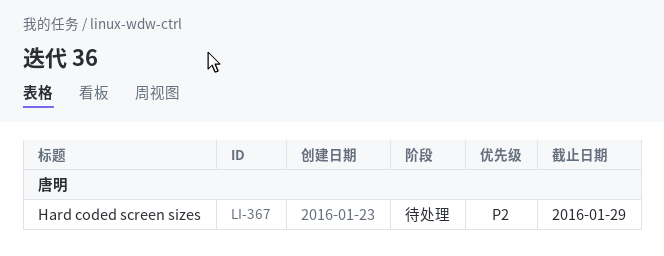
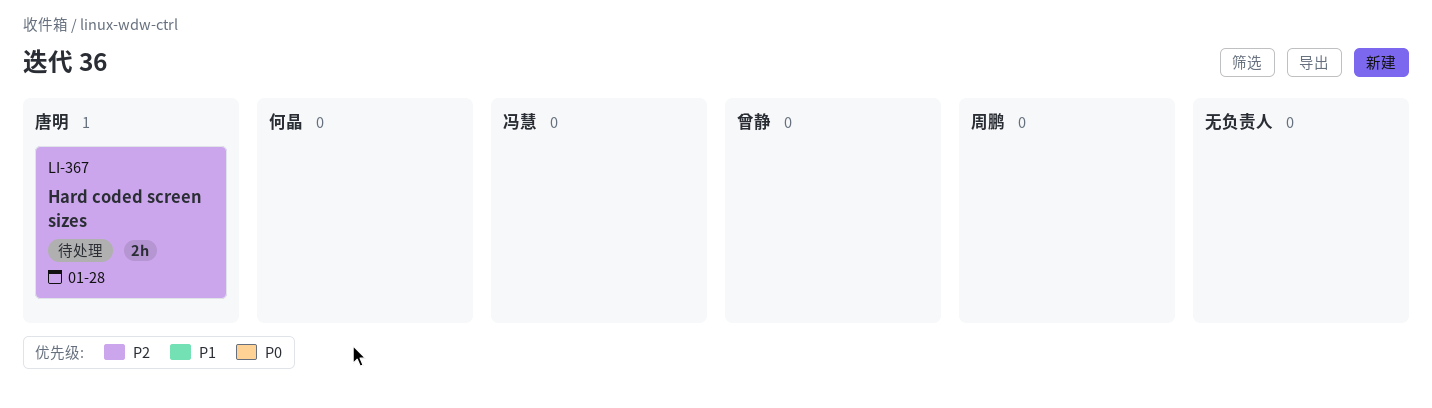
LI-367, due: Jan 29 -> Jan 28

